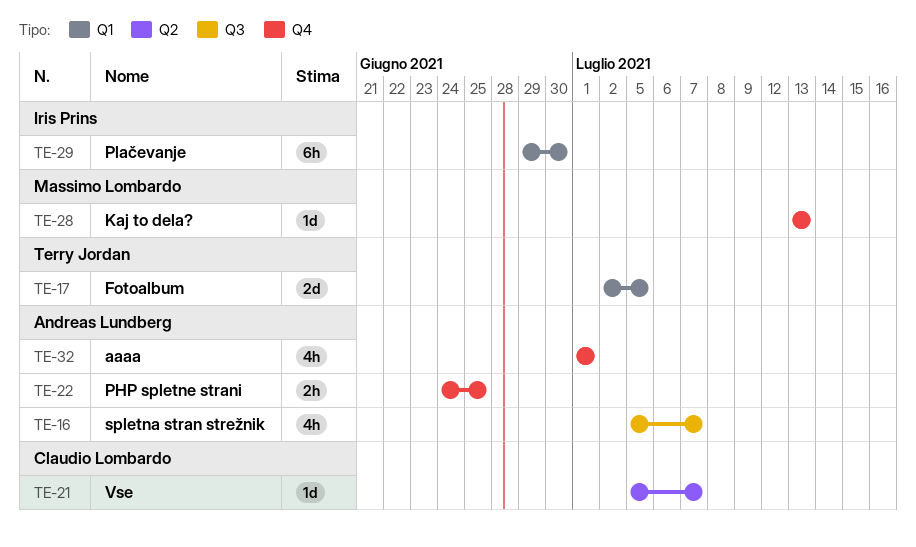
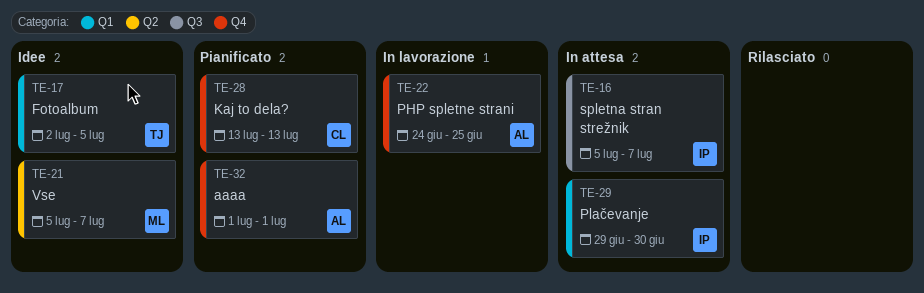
TE-16, owner: Andreas Lundberg -> Iris Prins
TE-21, owner: Claudio Lombardo -> Massimo Lombardo
TE-28, owner: Massimo Lombardo -> Claudio Lombardo

